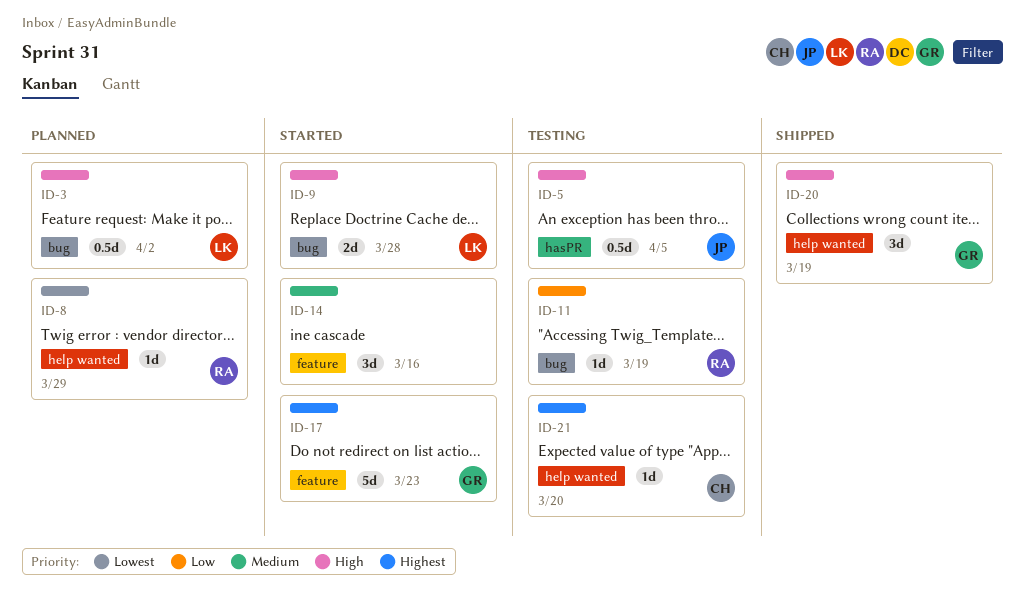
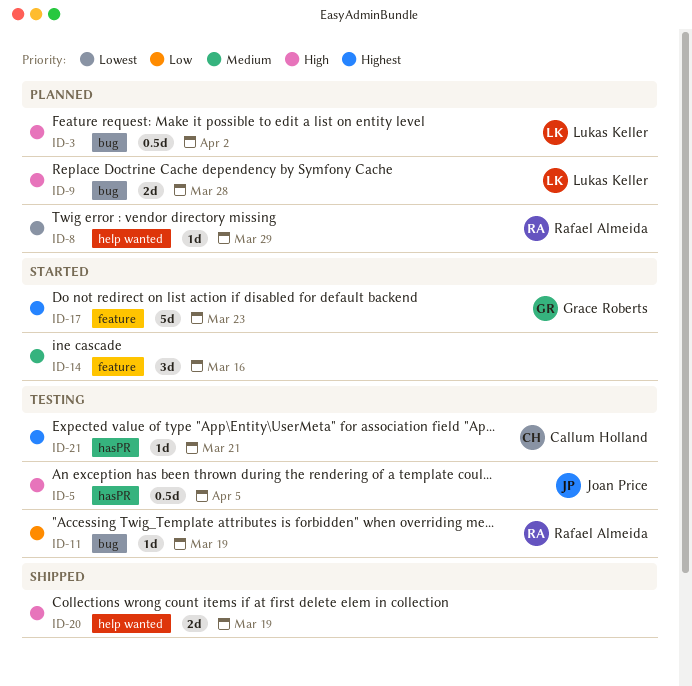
ID-9, status: Started -> Planned
ID-20, owner: Grace Roberts -> none
ID-20, estimate: 3d -> 2d
ID-21, label: help wanted -> hasPR
ID-21, due: Mar 20 -> Mar 21

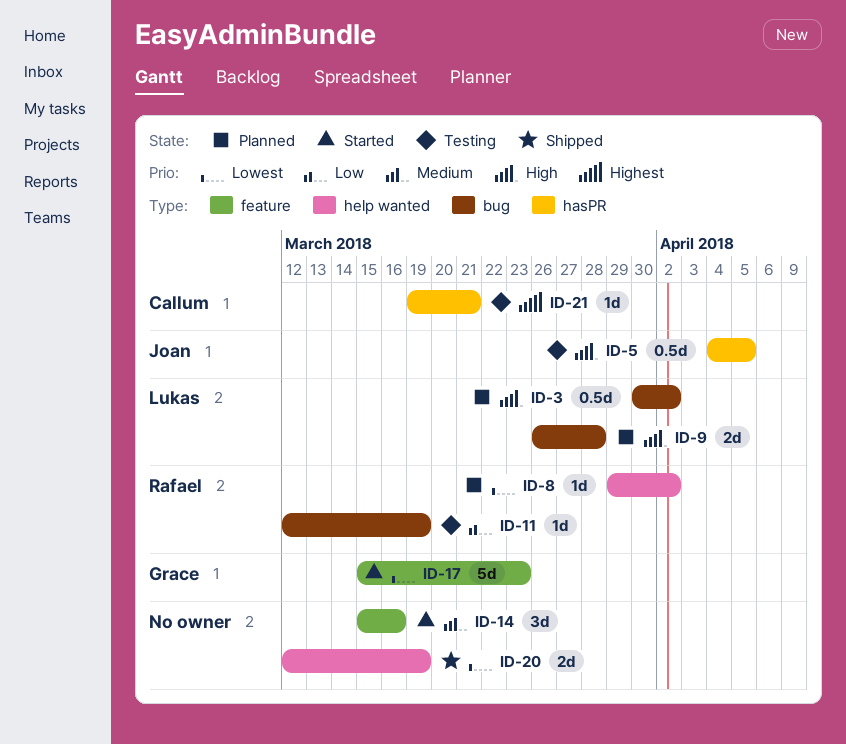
ID-8, due: Mar 29 -> Apr 2
ID-17, priority: Highest -> Lowest
ID-20, priority: High -> Lowest

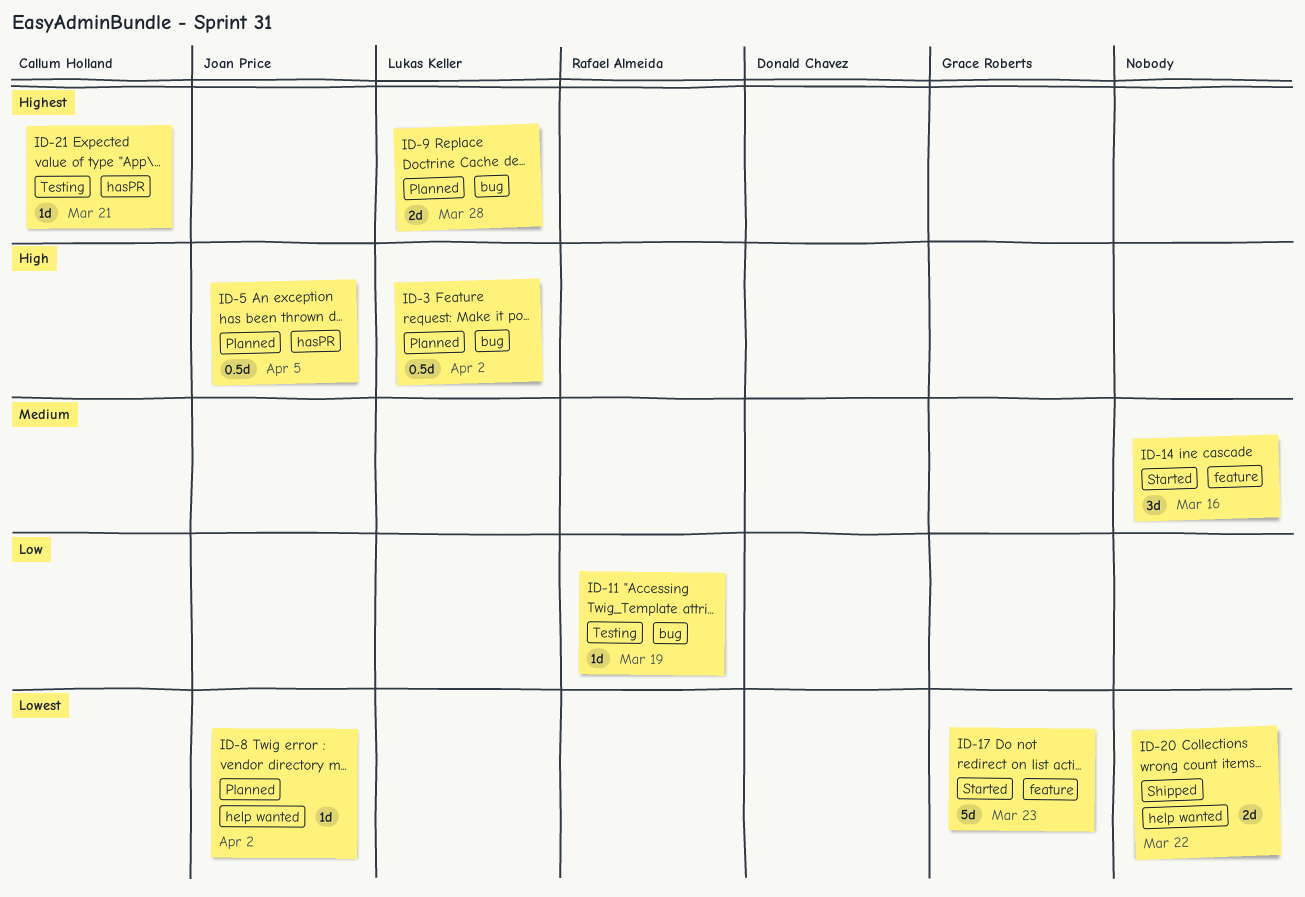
ID-5, status: Testing -> Planned
ID-8, owner: Rafael Almeida -> Joan Price
ID-9, priority: High -> Highest
ID-20, due: Mar 19 -> Mar 22

